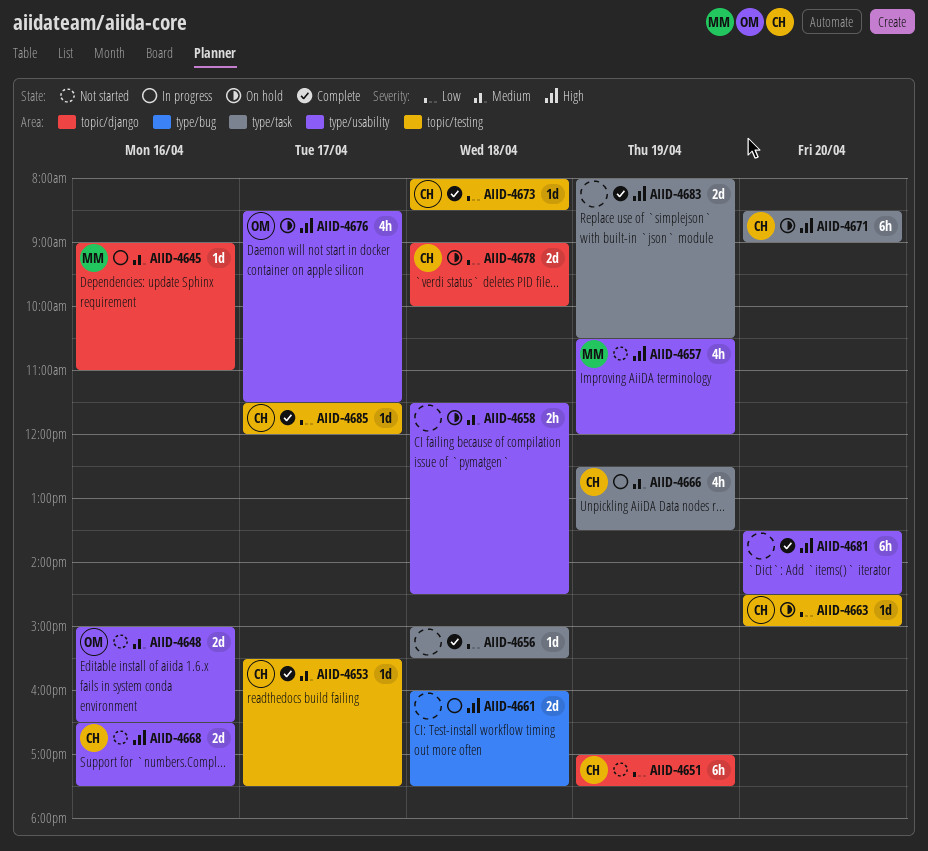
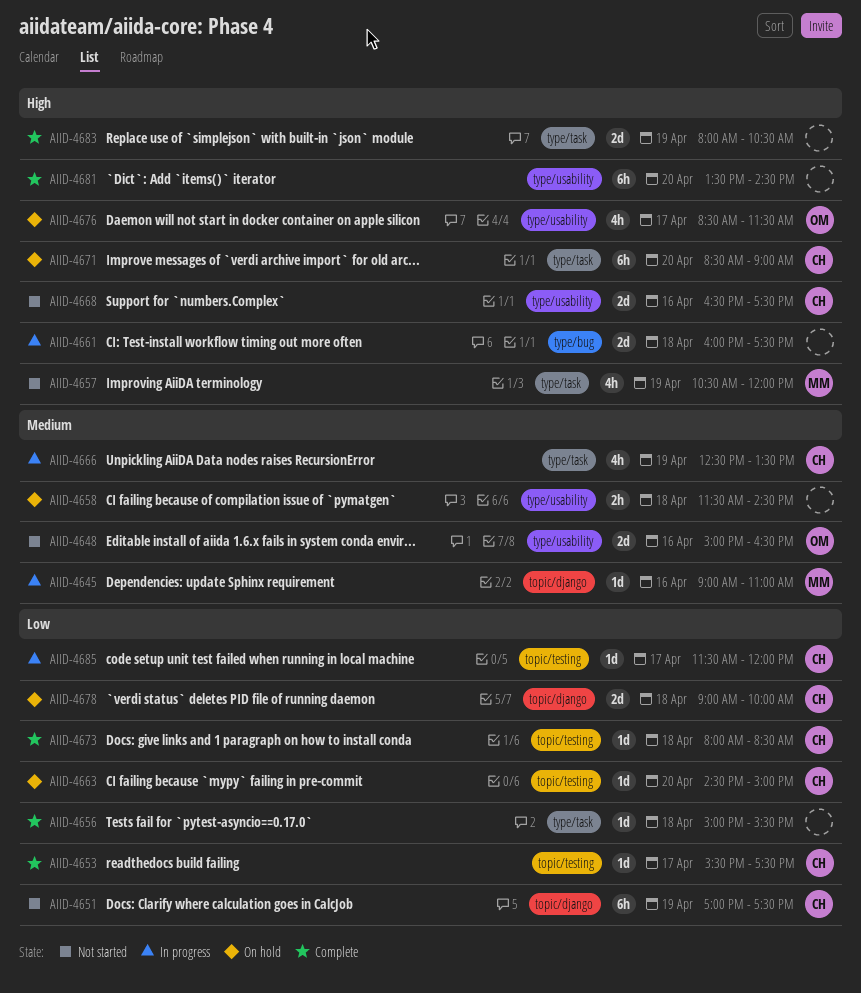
AIID-4653, priority: Medium -> Low
AIID-4657, label: type/usability -> type/task
AIID-4685, status: Complete -> In progress

